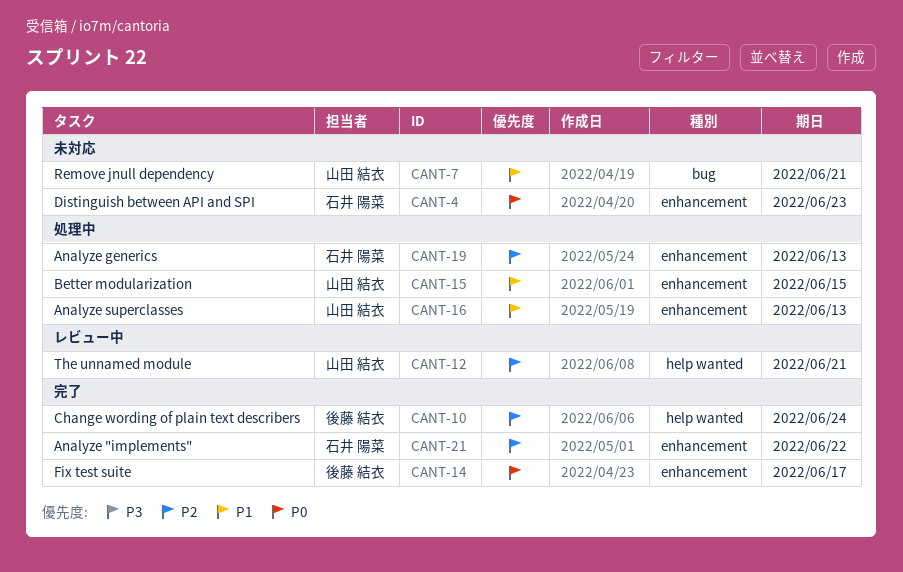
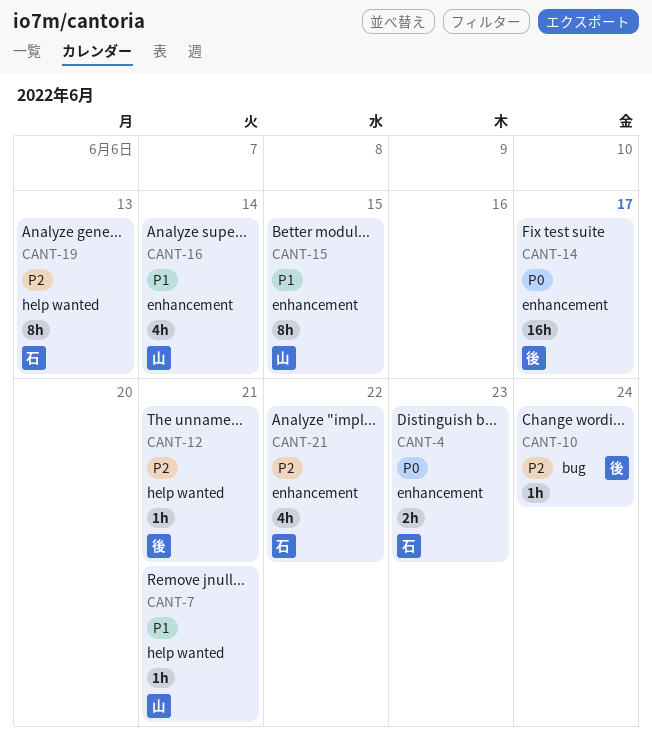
CANT-7, label: bug -> help wanted
CANT-10, label: help wanted -> bug
CANT-12, owner: 山田 結衣 -> 後藤 結衣
CANT-16, due: Jun 13 -> Jun 14
CANT-19, label: enhancement -> help wanted

